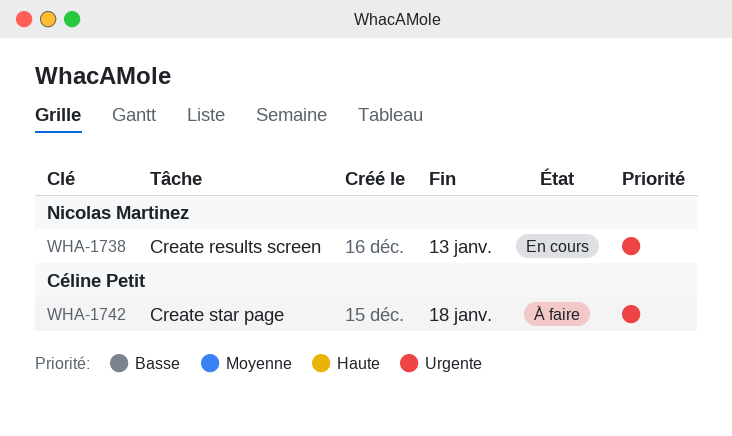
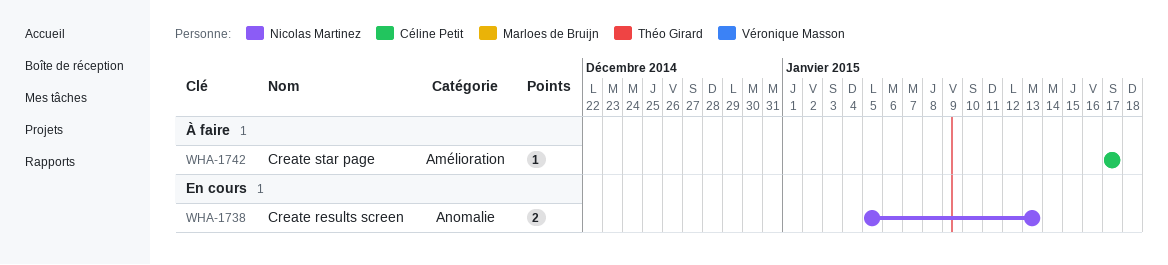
WHA-1742, due: Jan 18 -> Jan 17

